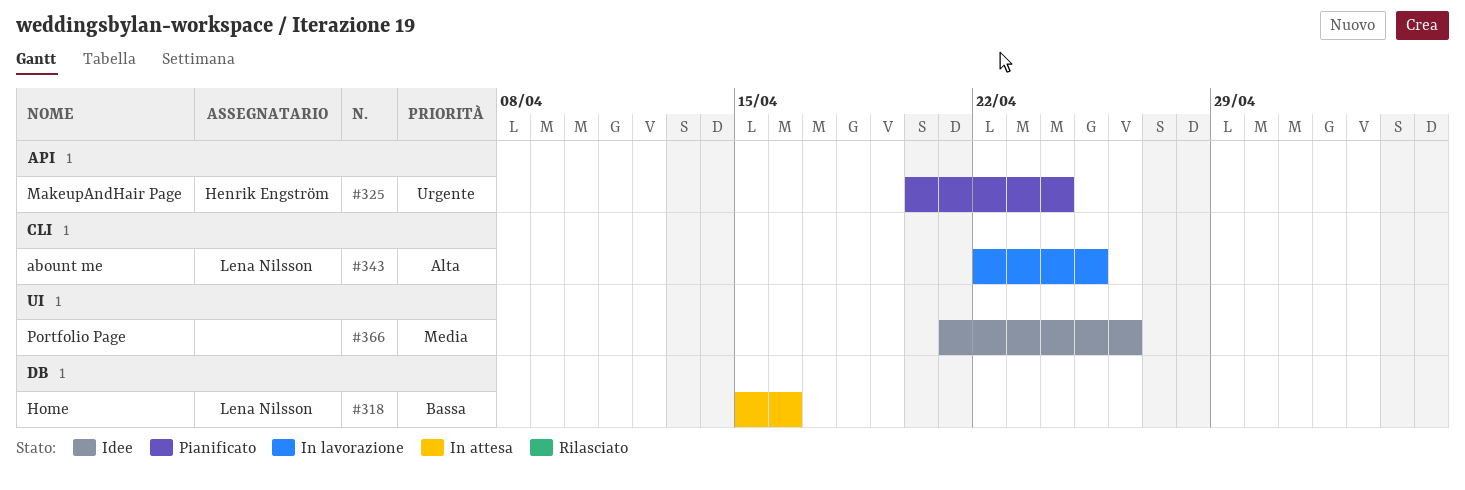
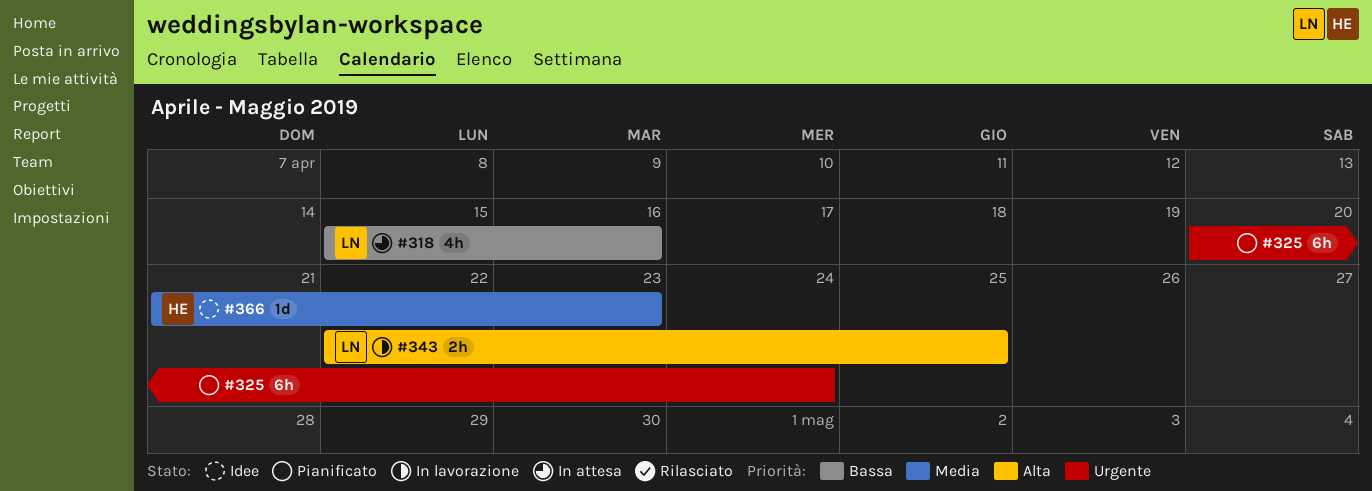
#325, owner: Henrik Engström -> none
#366, owner: none -> Henrik Engström
#366, due: Apr 26 -> Apr 23

